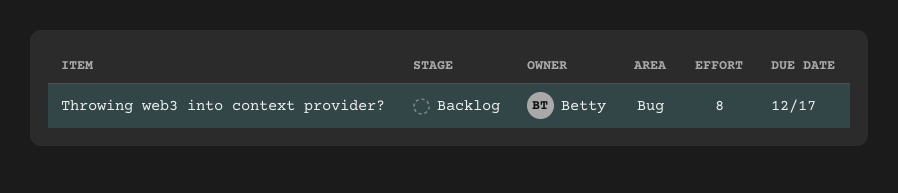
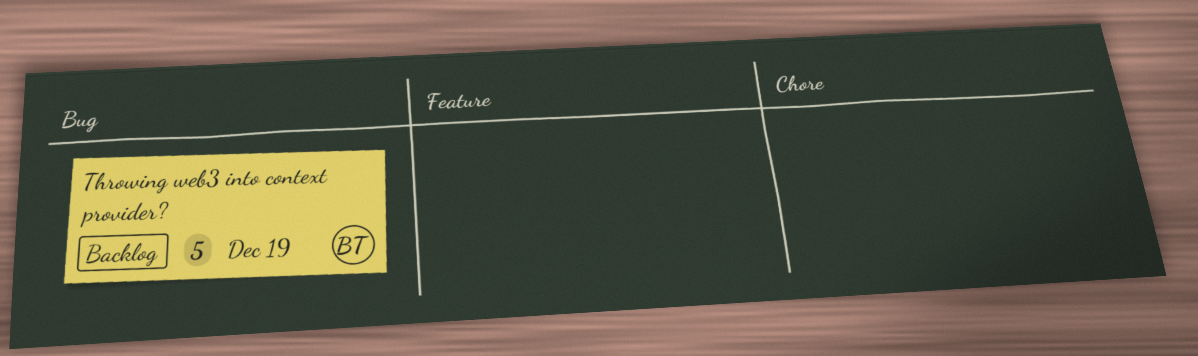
Throwing web3 into context provider?, estimate: 8 -> 5
Throwing web3 into context provider?, due: Dec 17 -> Dec 19

